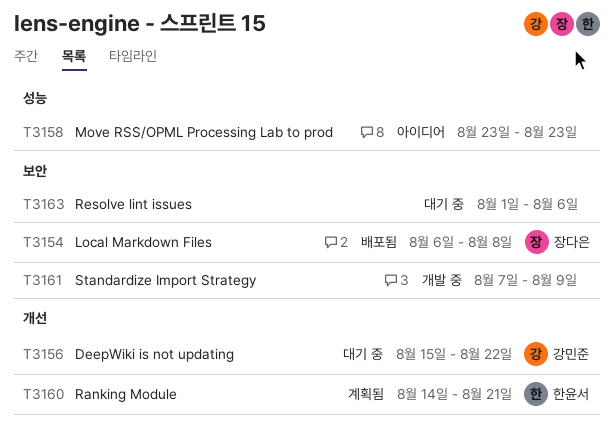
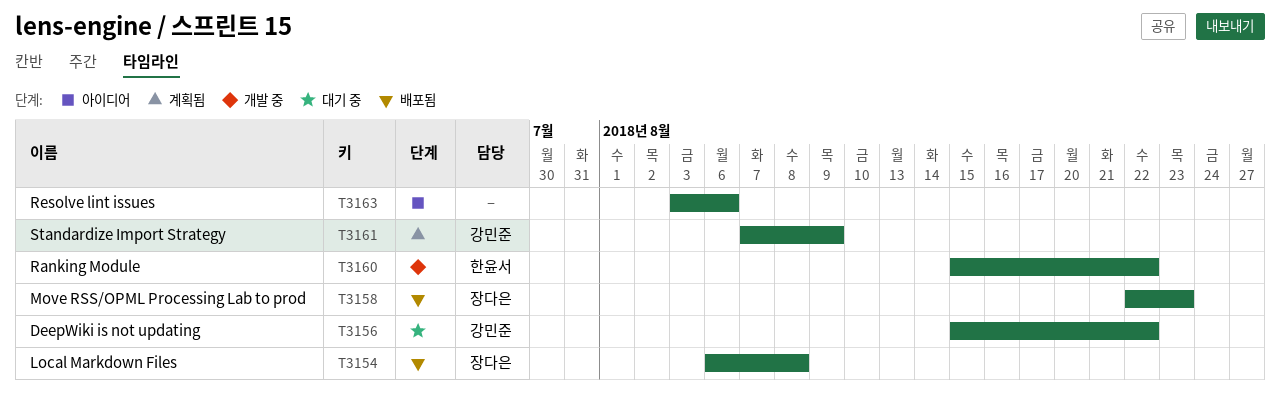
T3158, status: 아이디어 -> 배포됨
T3158, owner: none -> 장다은
T3158, start: Aug 23 -> Aug 22
T3160, status: 계획됨 -> 개발 중
T3160, start: Aug 14 -> Aug 15
T3160, due: Aug 21 -> Aug 22
T3161, status: 개발 중 -> 계획됨
T3161, owner: none -> 강민준
T3163, status: 대기 중 -> 아이디어
T3163, start: Aug 1 -> Aug 3

